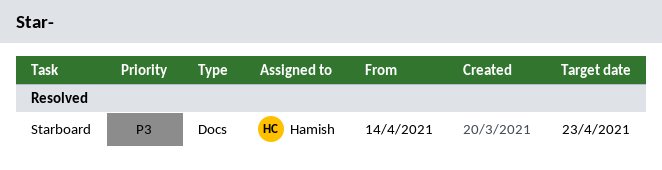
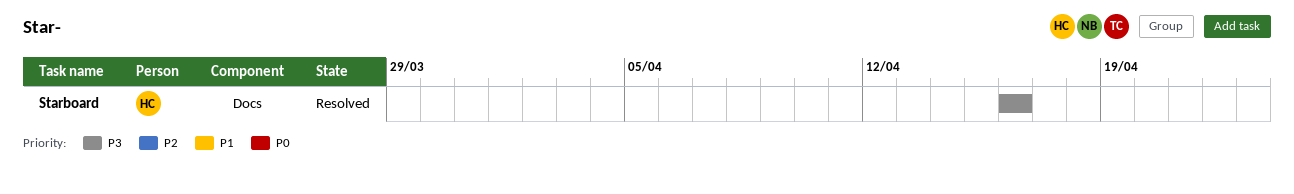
Starboard, start: Apr 14 -> Apr 16
Starboard, due: Apr 23 -> Apr 16

